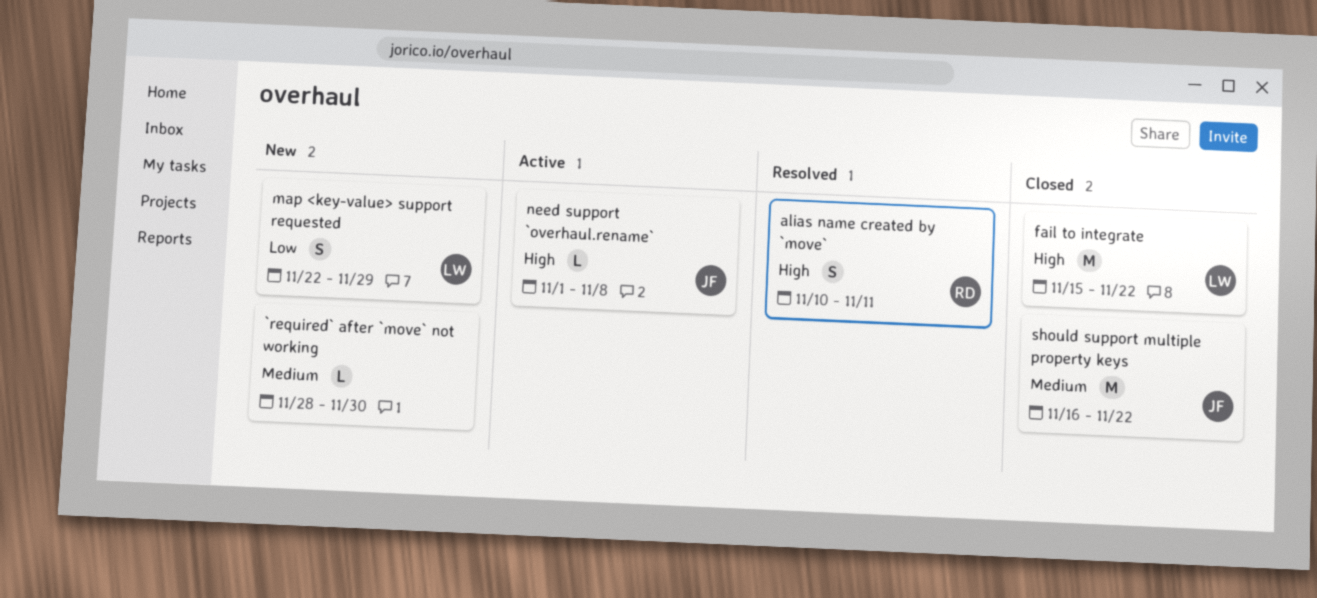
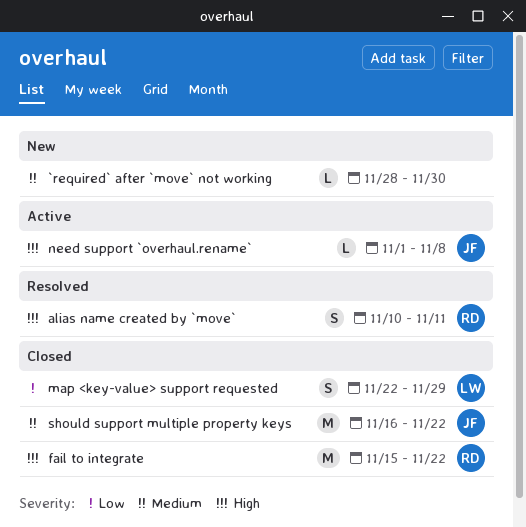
fail to integrate, owner: LW -> RD
map <key-value> support requested, status: New -> Closed

